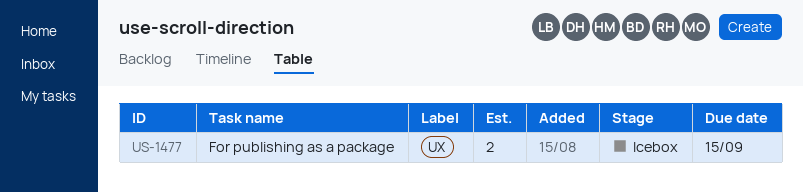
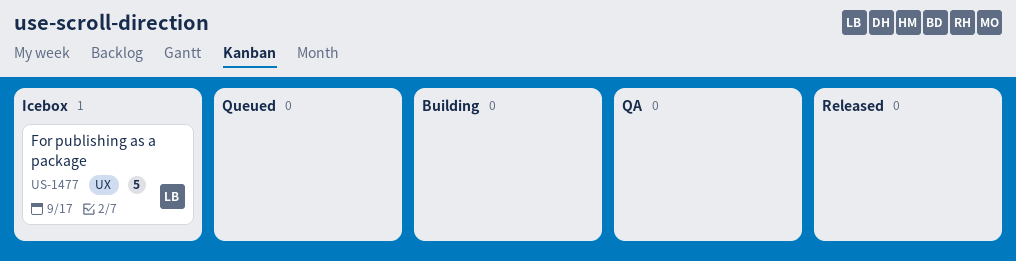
US-1477, estimate: 2 -> 5
US-1477, due: Sep 15 -> Sep 17

